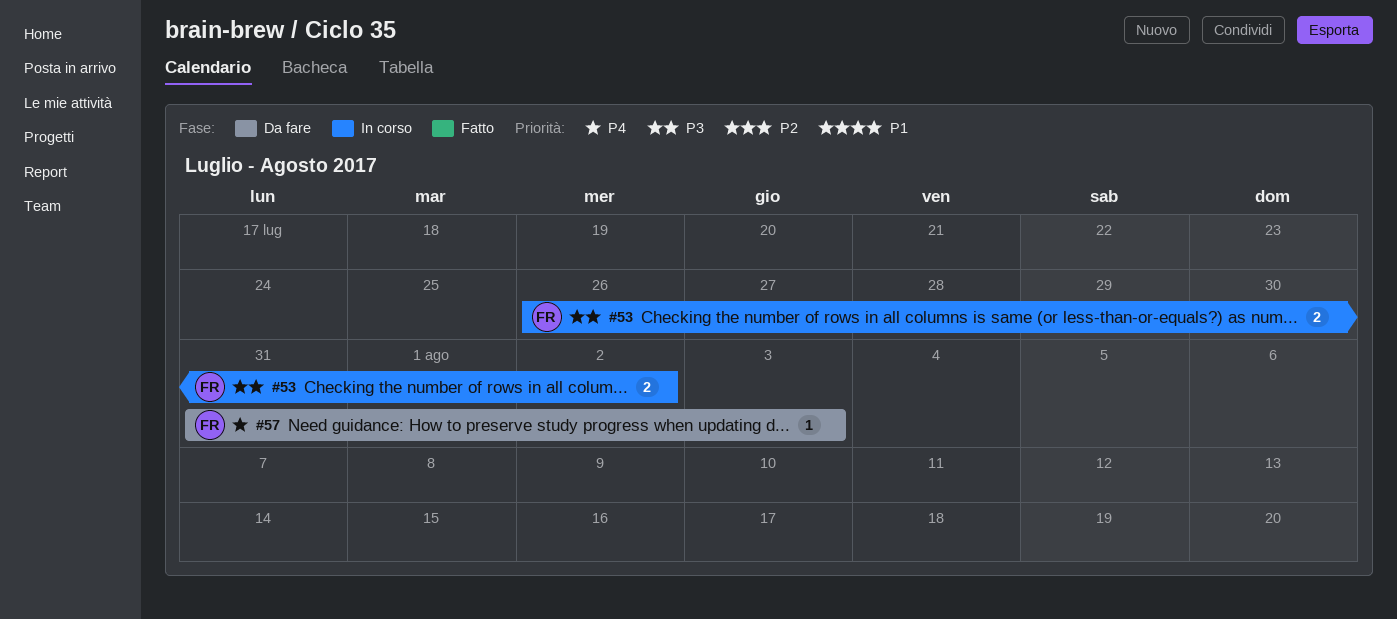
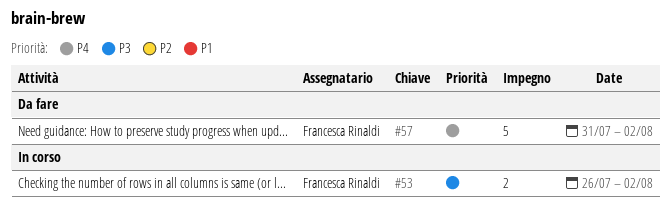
#57, estimate: 1 -> 5
#57, due: Aug 3 -> Aug 2

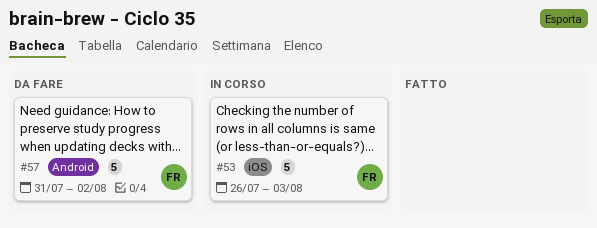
#53, estimate: 2 -> 5
#53, due: Aug 2 -> Aug 3

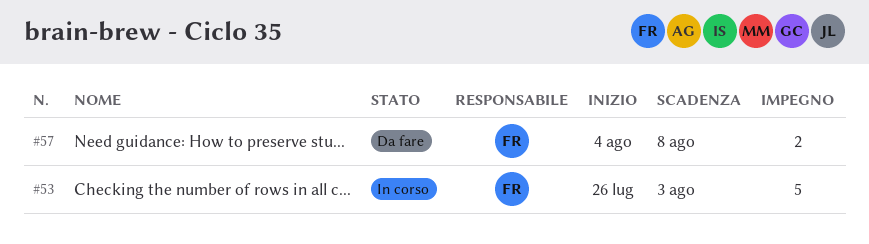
#57, estimate: 5 -> 2
#57, start: Jul 31 -> Aug 4
#57, due: Aug 2 -> Aug 8

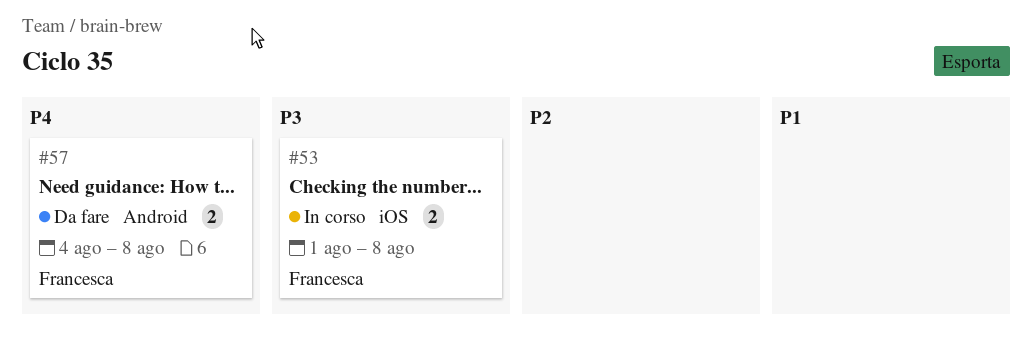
#53, estimate: 5 -> 2
#53, start: Jul 26 -> Aug 1
#53, due: Aug 3 -> Aug 8

